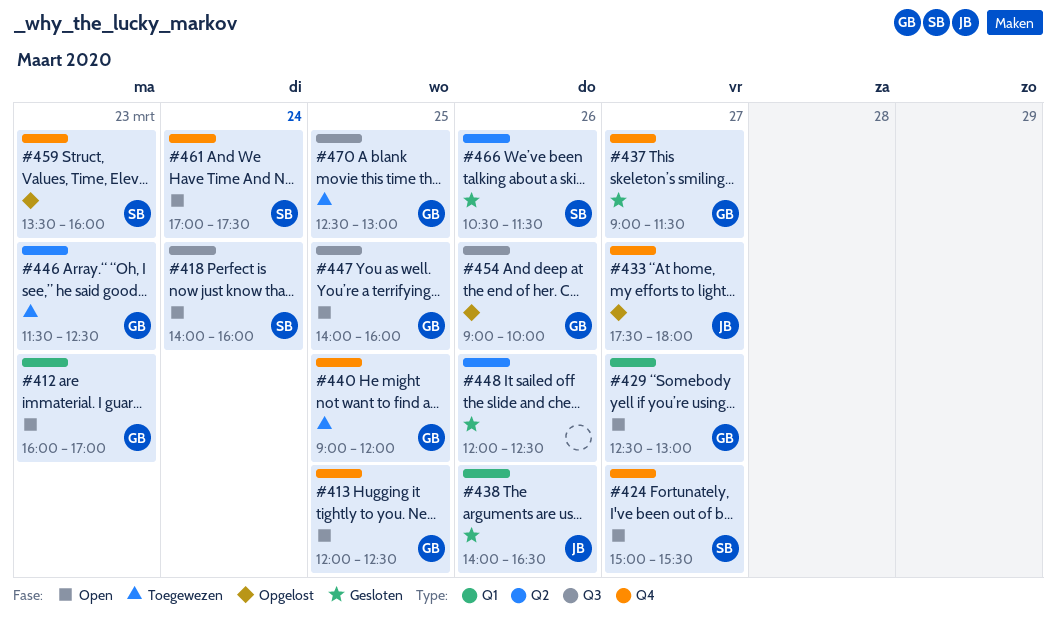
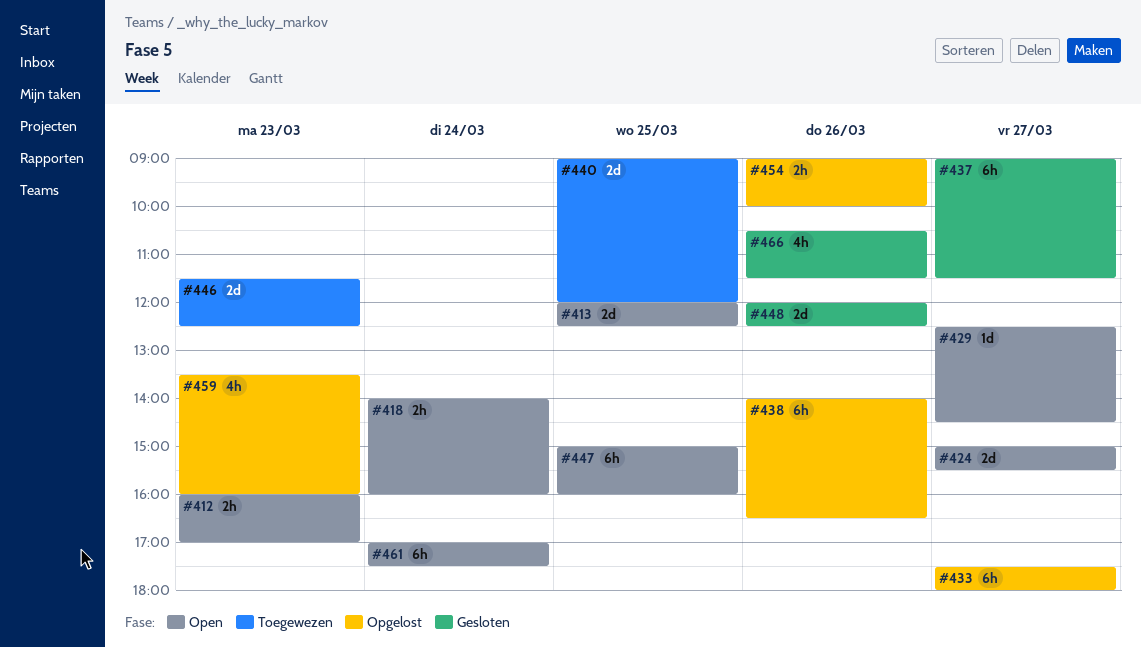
#429, ends: 13:00 -> 14:30
#438, status: Gesloten -> Opgelost
#447, begins: 14:00 -> 15:00
#470: present -> none

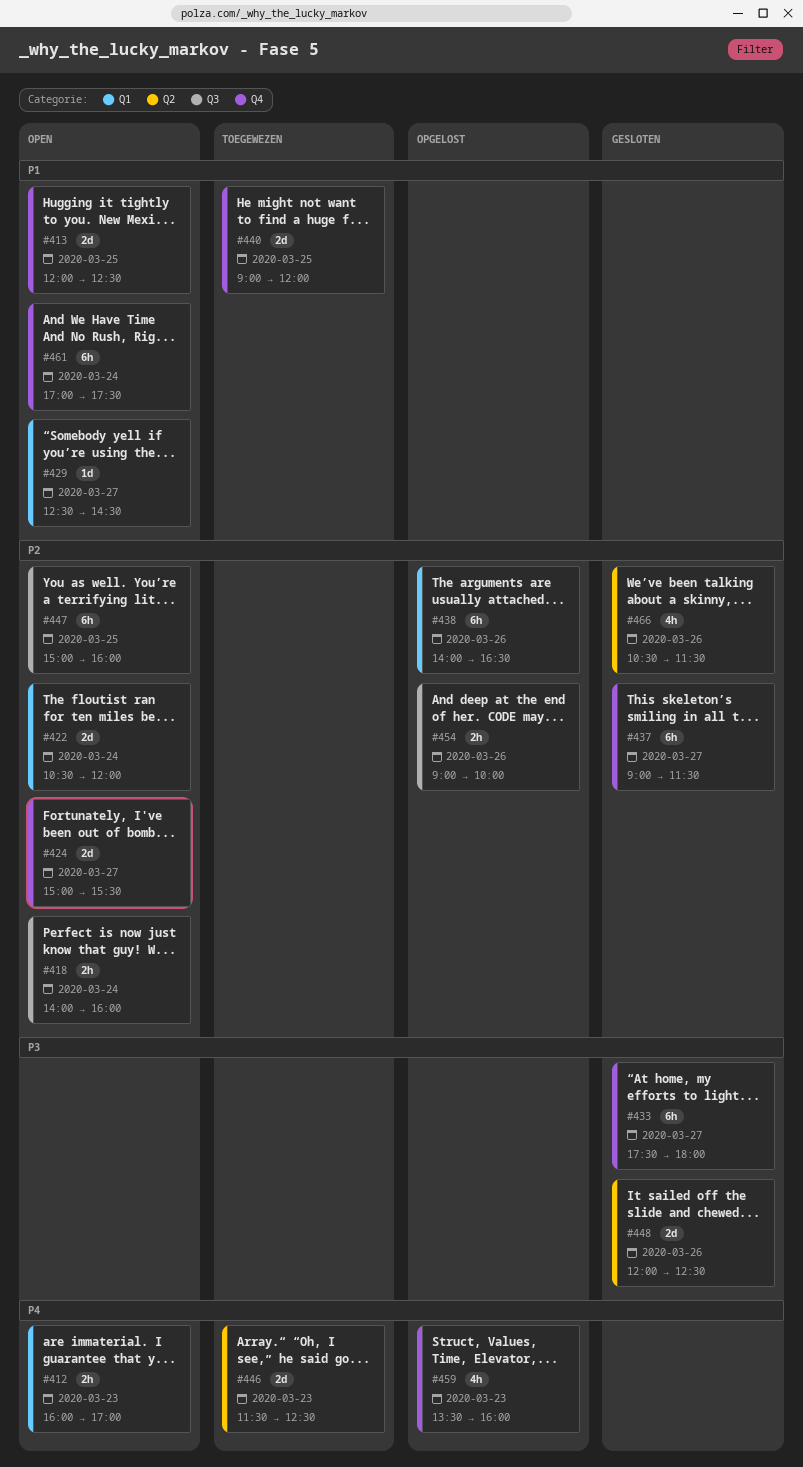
#422: none -> present
#433, status: Opgelost -> Gesloten

